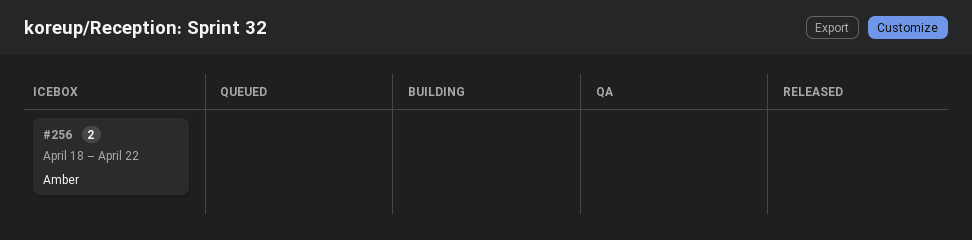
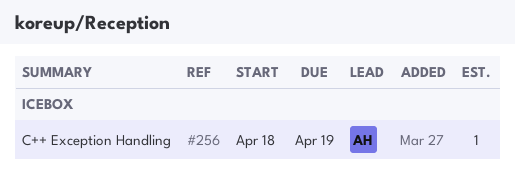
#256, estimate: 2 -> 1
#256, due: Apr 22 -> Apr 19

